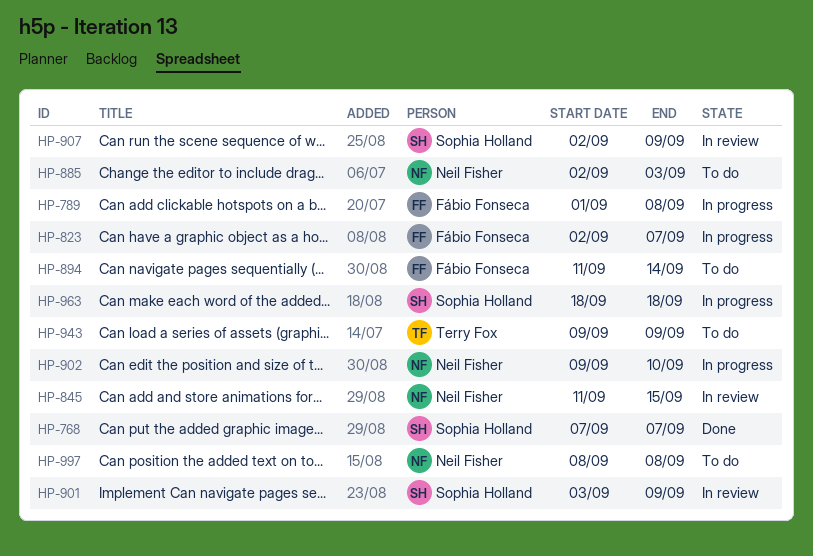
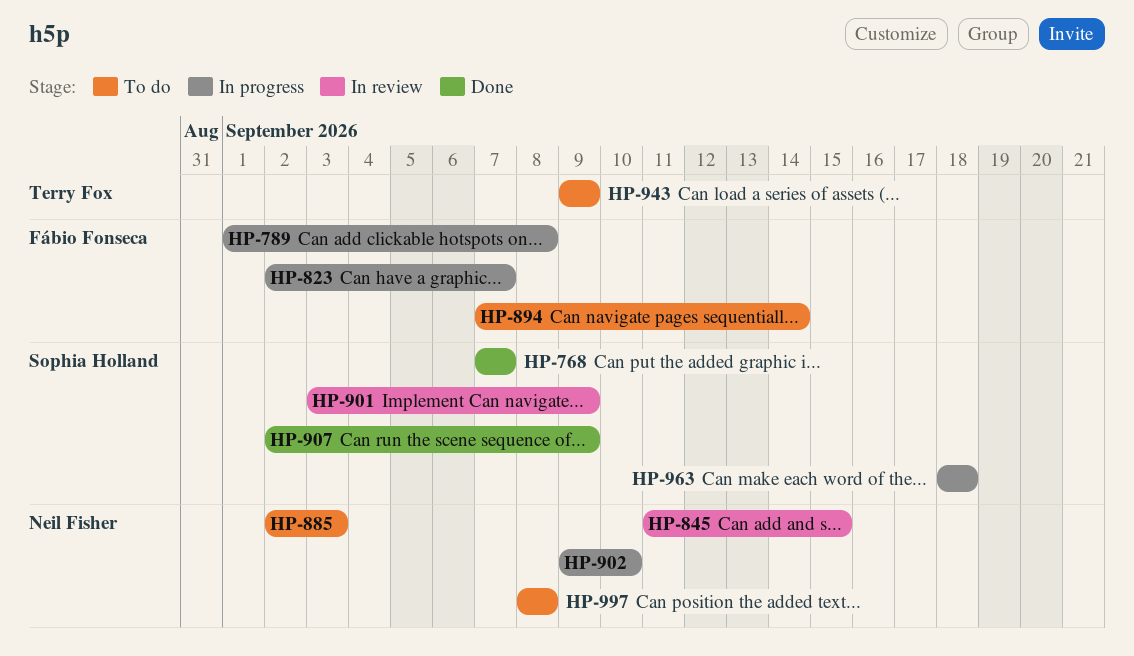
HP-894, start: Sep 11 -> Sep 7
HP-907, status: In review -> Done

